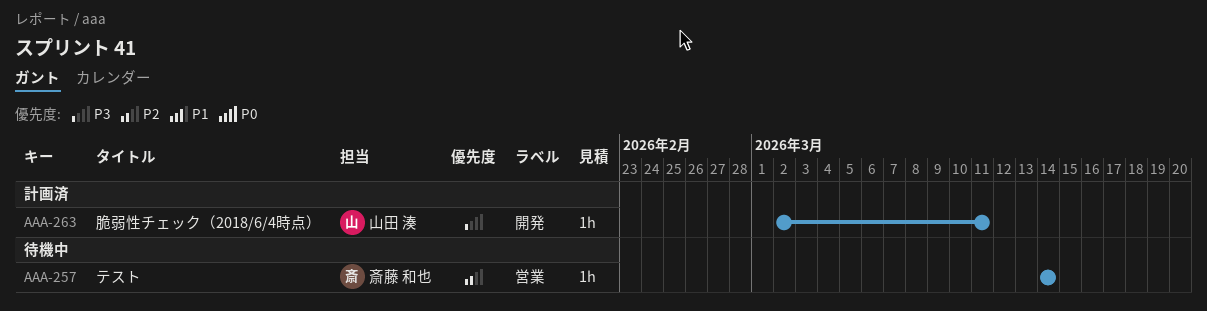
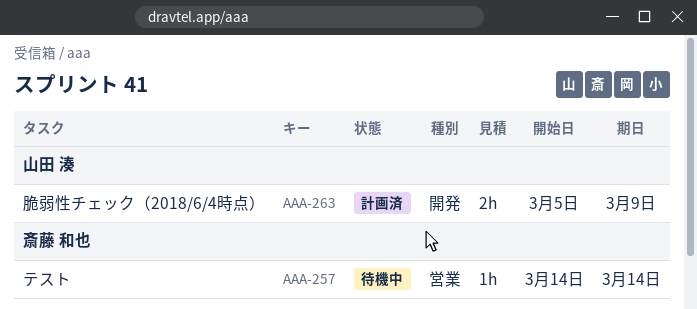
AAA-263, estimate: 1h -> 2h
AAA-263, start: Mar 2 -> Mar 5
AAA-263, due: Mar 11 -> Mar 9

